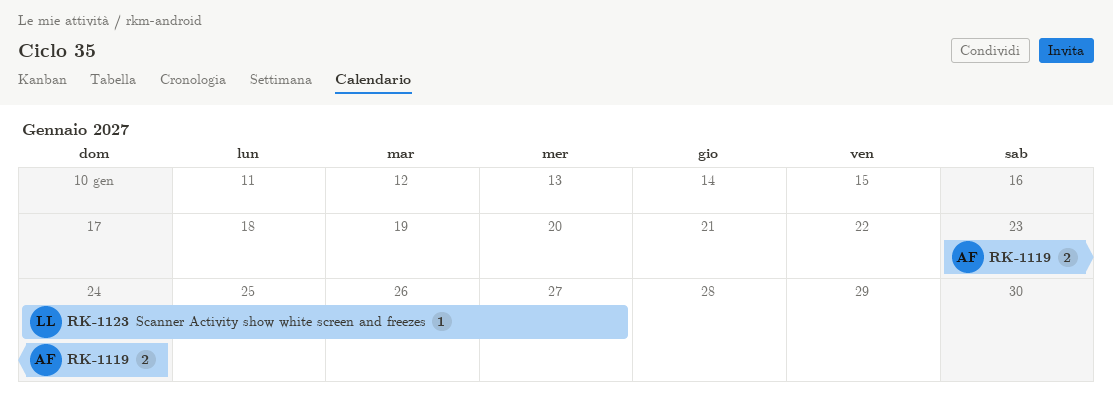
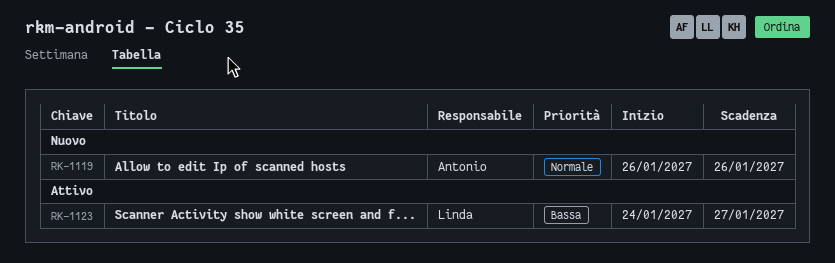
RK-1119, start: Jan 23 -> Jan 26
RK-1119, due: Jan 24 -> Jan 26

